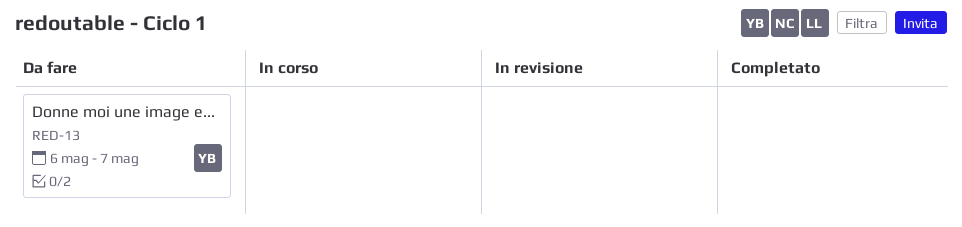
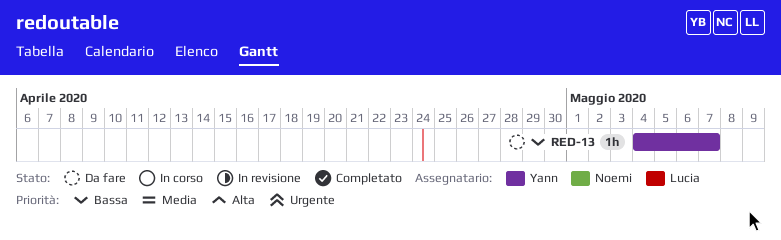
RED-13, start: May 6 -> May 4

